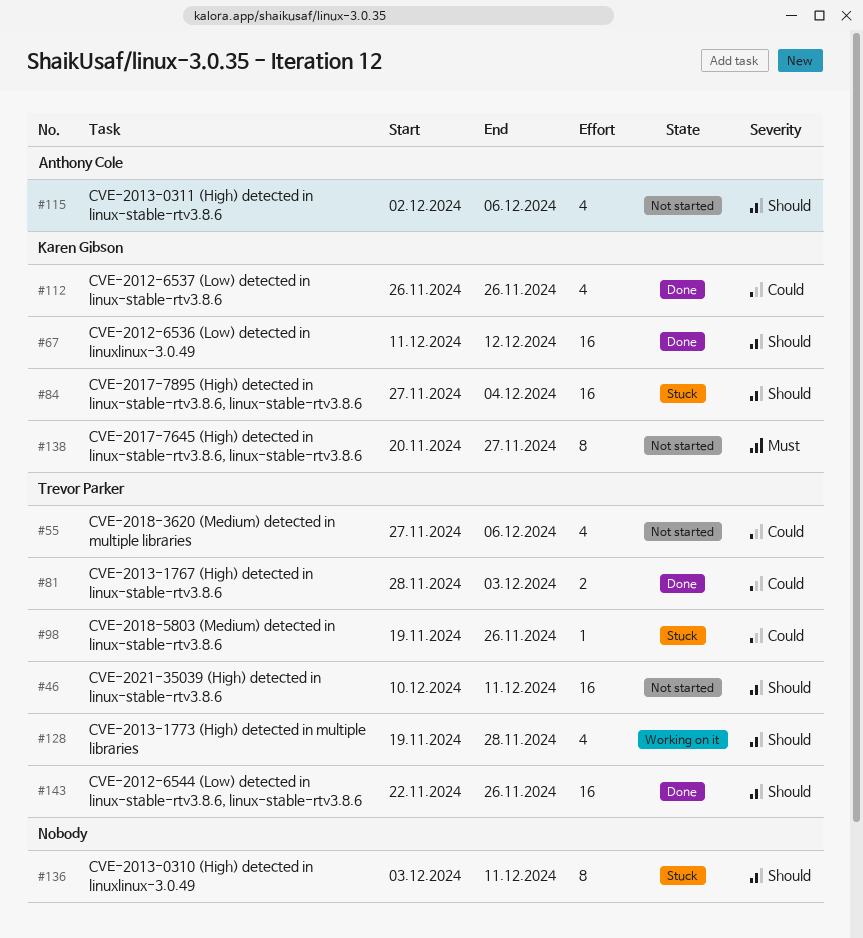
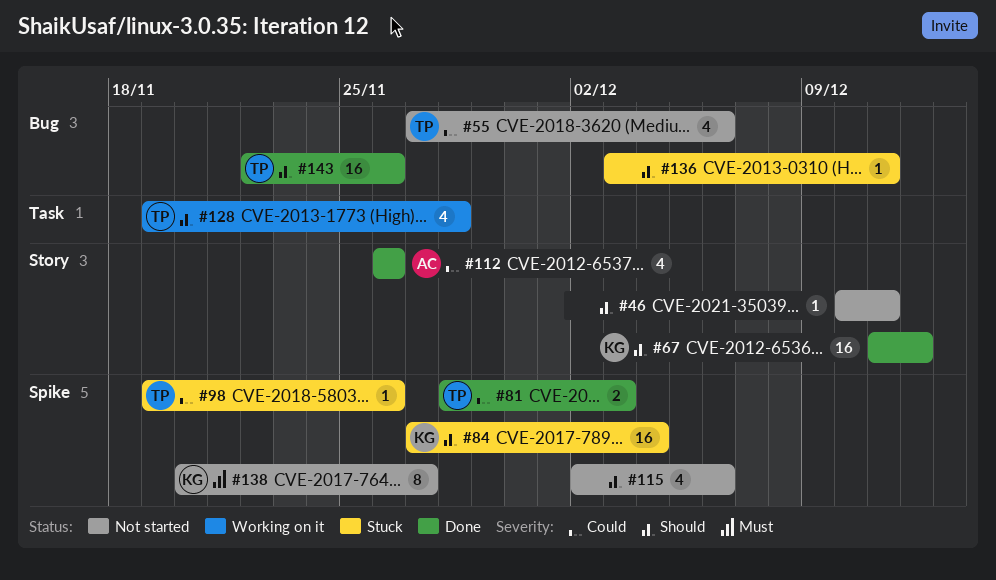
#46, owner: Trevor Parker -> none
#46, estimate: 16 -> 1
#112, owner: Karen Gibson -> Anthony Cole
#115, owner: Anthony Cole -> none
#136, estimate: 8 -> 1

